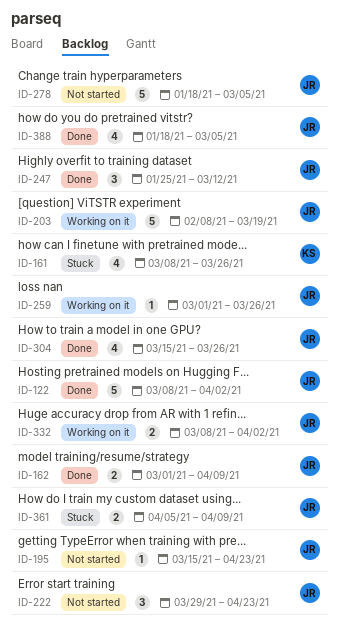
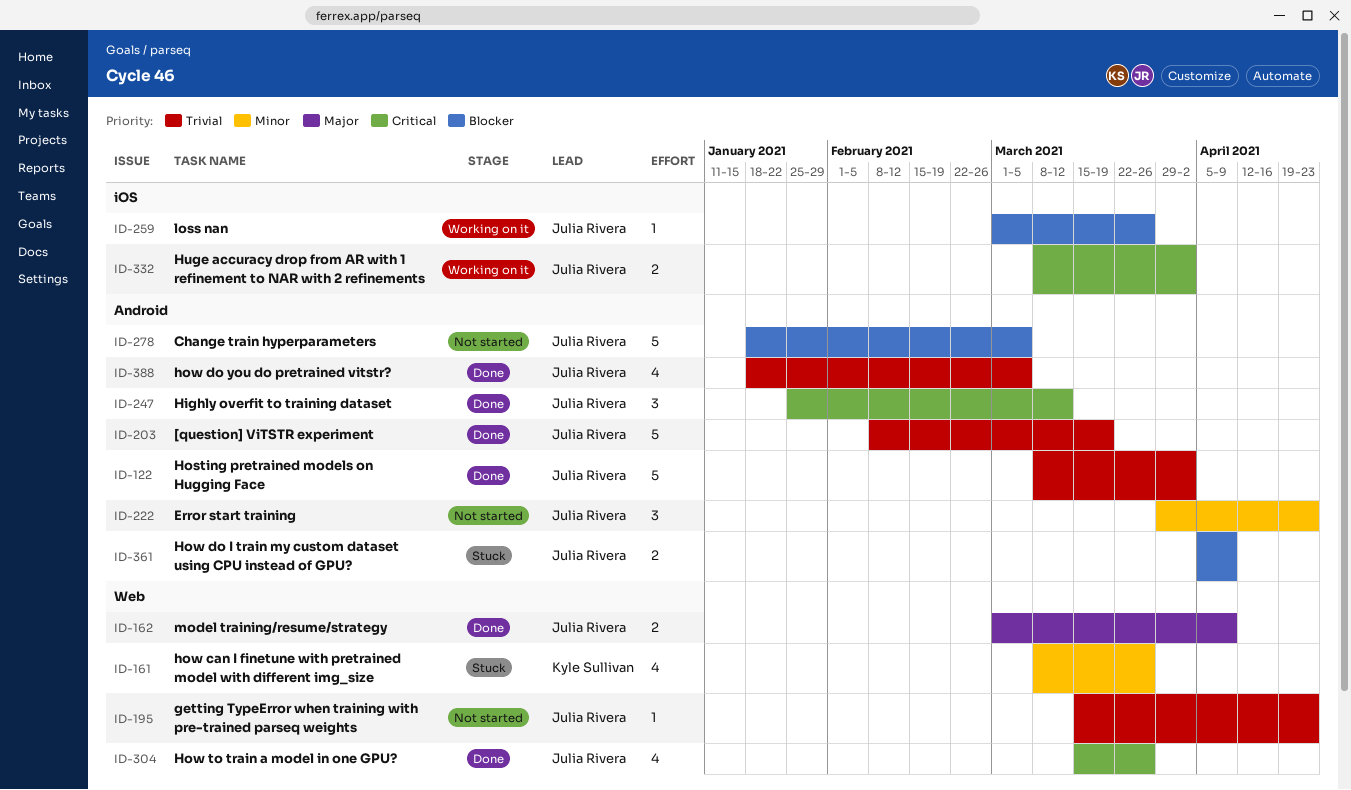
ID-203, status: Working on it -> Done

